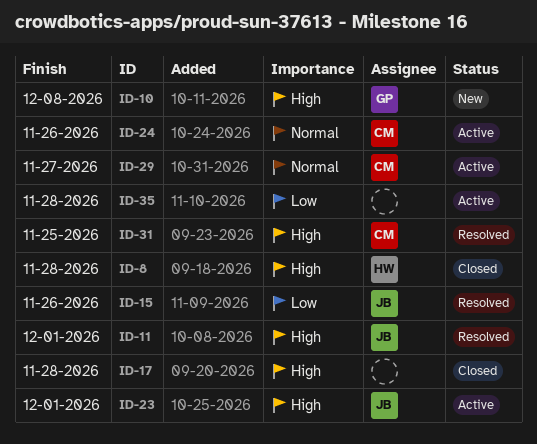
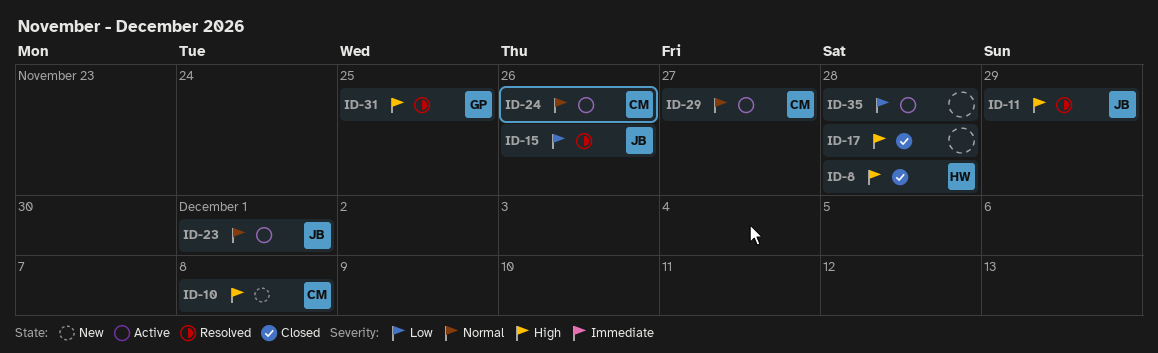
ID-10, owner: GP -> CM
ID-11, due: Dec 1 -> Nov 29
ID-23, priority: High -> Normal
ID-31, owner: CM -> GP

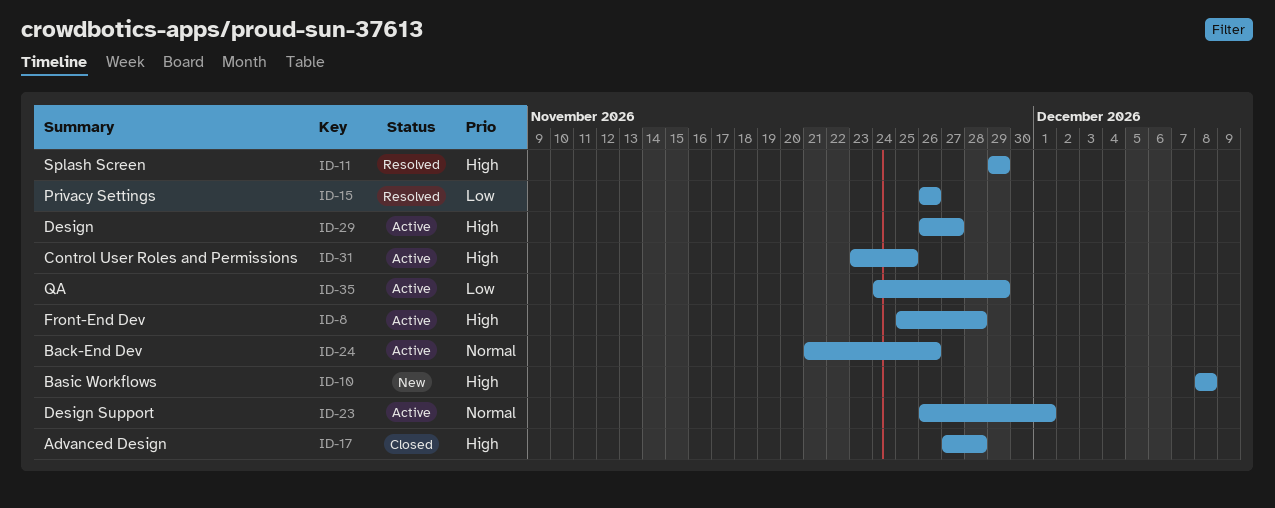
ID-8, status: Closed -> Active
ID-29, priority: Normal -> High
ID-31, status: Resolved -> Active
ID-35, due: Nov 28 -> Nov 29

